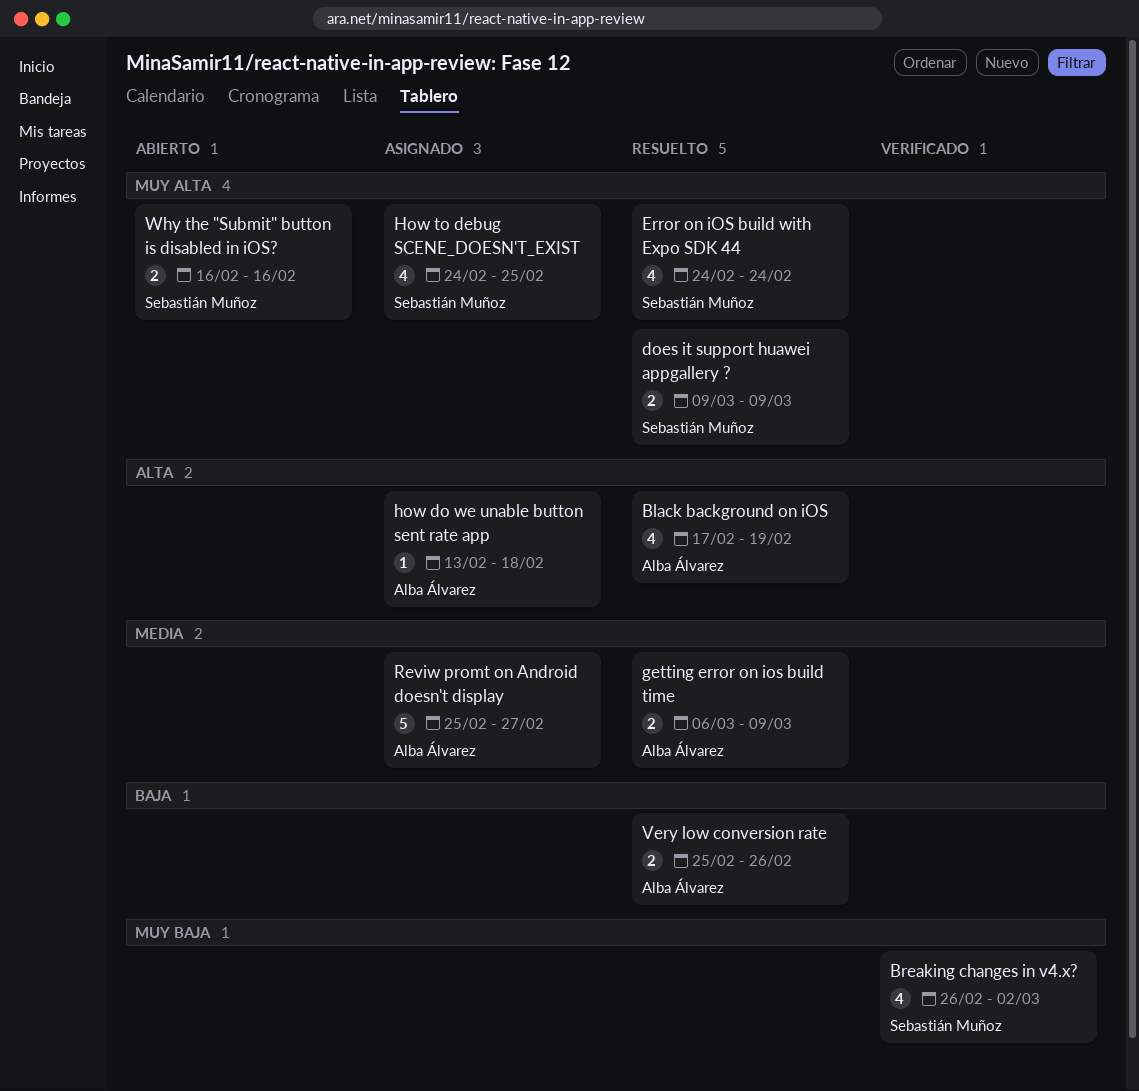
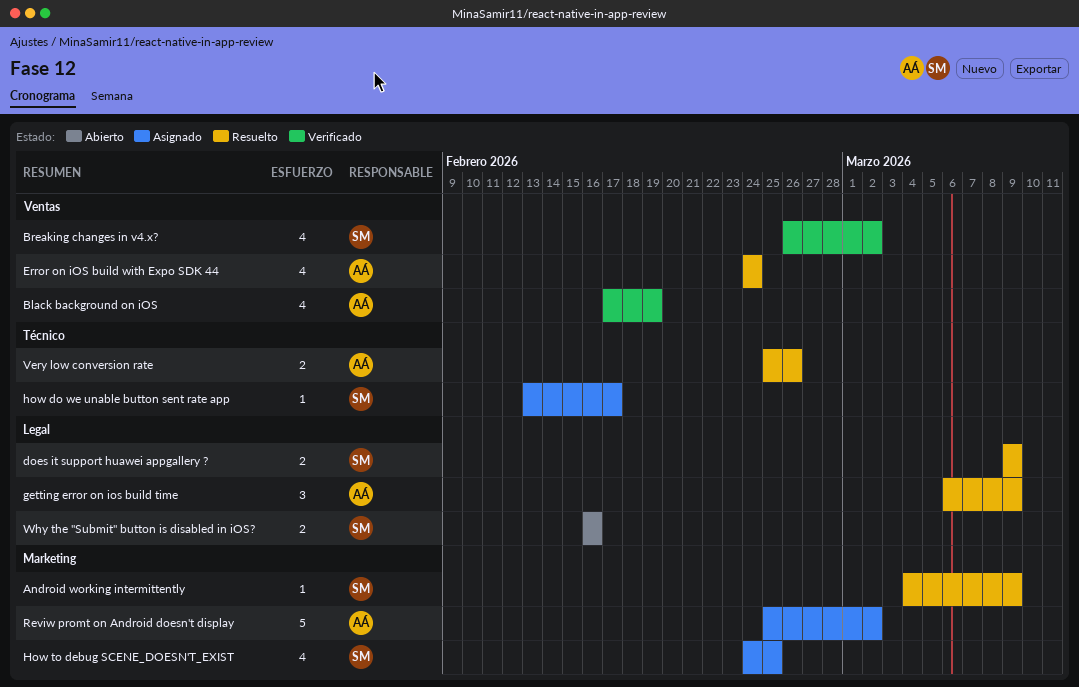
Android working intermittently: none -> present
Black background on iOS, status: Resuelto -> Verificado
Error on iOS build with Expo SDK 44, owner: Sebastián Muñoz -> Alba Álvarez
getting error on ios build time, estimate: 2 -> 3
how do we unable button sent rate app, owner: Alba Álvarez -> Sebastián Muñoz
how do we unable button sent rate app, due: Feb 18 -> Feb 17
Reviw promt on Android doesn't display, due: Feb 27 -> Mar 2

